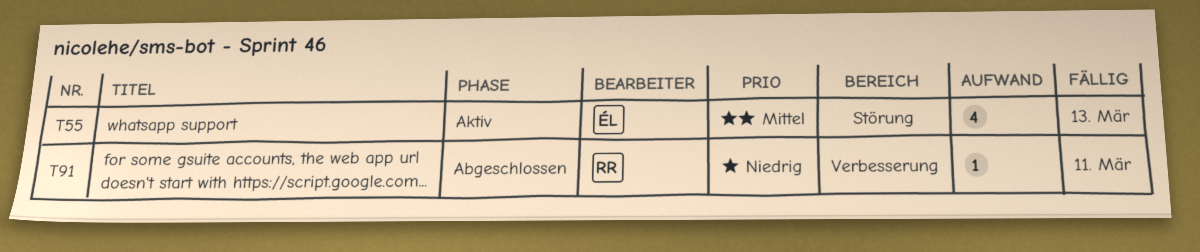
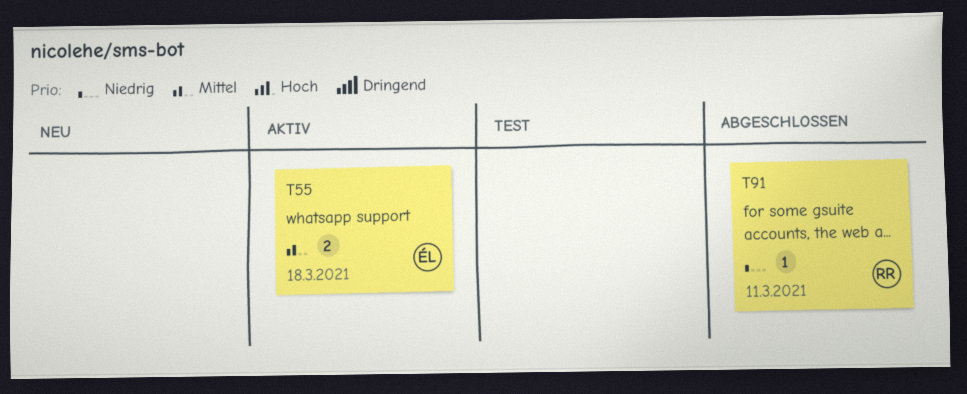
T55, estimate: 4 -> 2
T55, due: Mar 13 -> Mar 18

